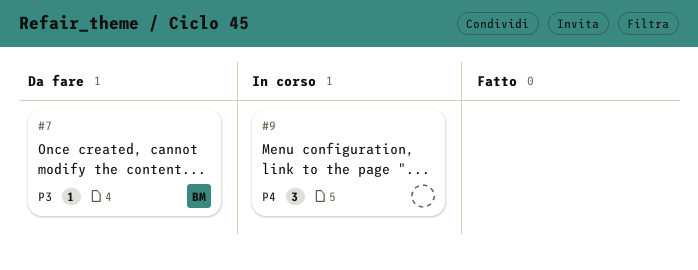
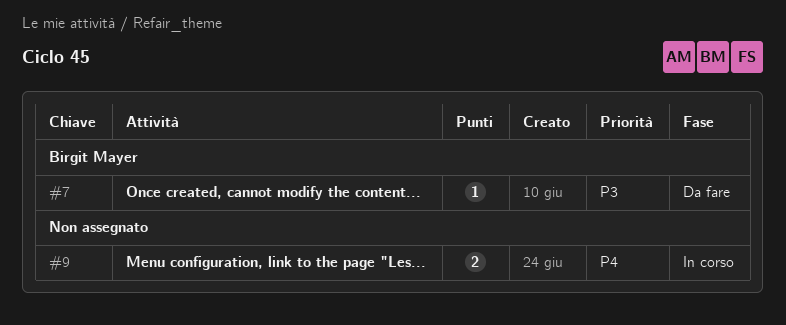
#9, estimate: 3 -> 2

